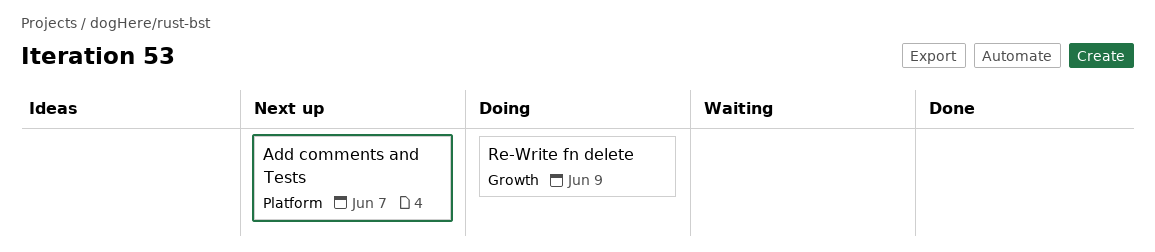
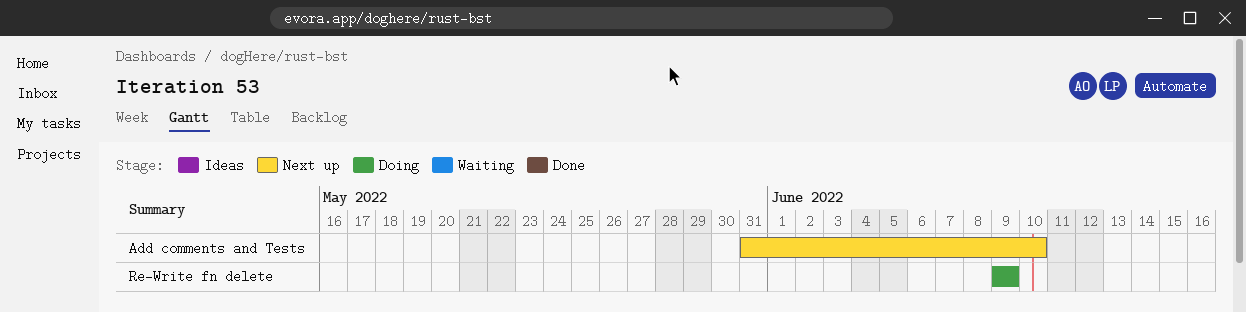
Add comments and Tests, due: Jun 7 -> Jun 10

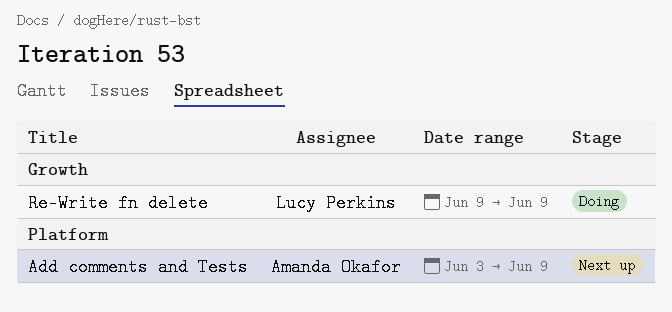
Add comments and Tests, start: May 31 -> Jun 3
Add comments and Tests, due: Jun 10 -> Jun 9

